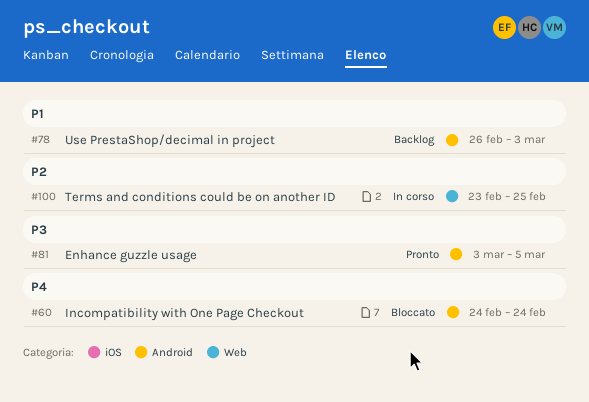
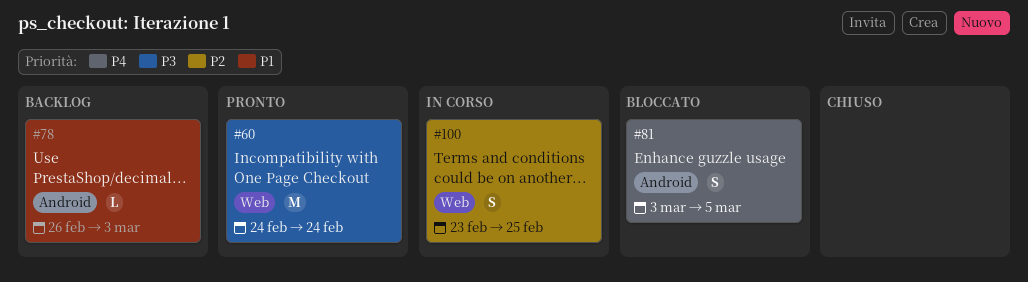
#60, status: Bloccato -> Pronto
#60, priority: P4 -> P3
#60, label: Android -> Web
#81, status: Pronto -> Bloccato
#81, priority: P3 -> P4

